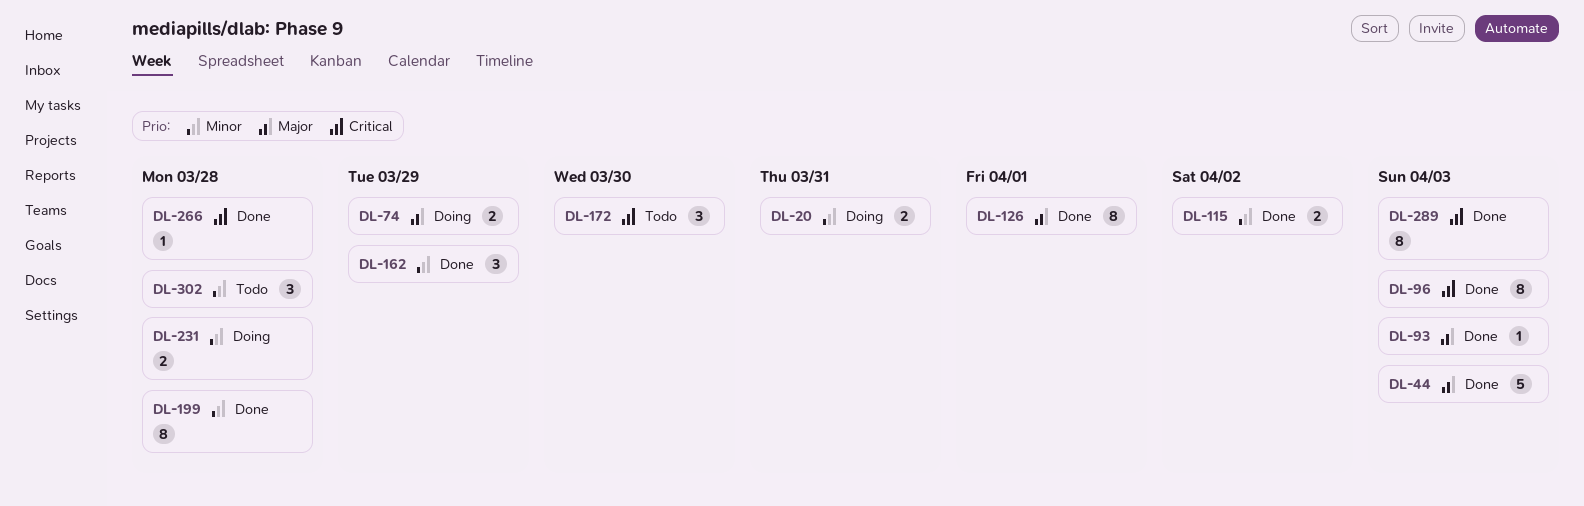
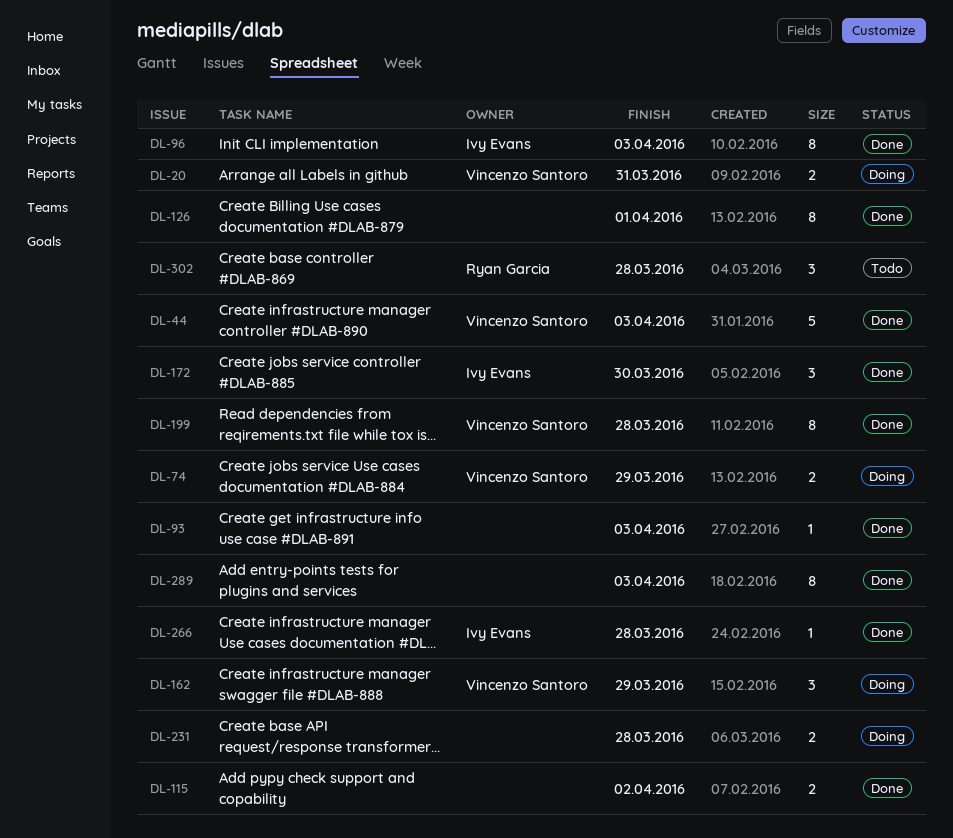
DL-162, status: Done -> Doing
DL-172, status: Todo -> Done

